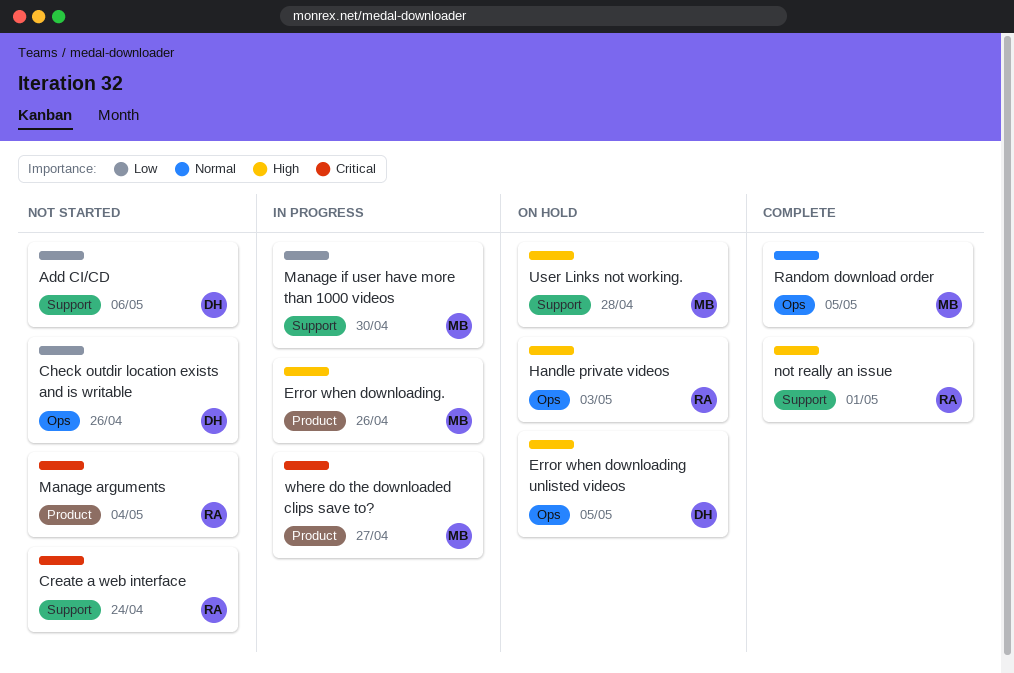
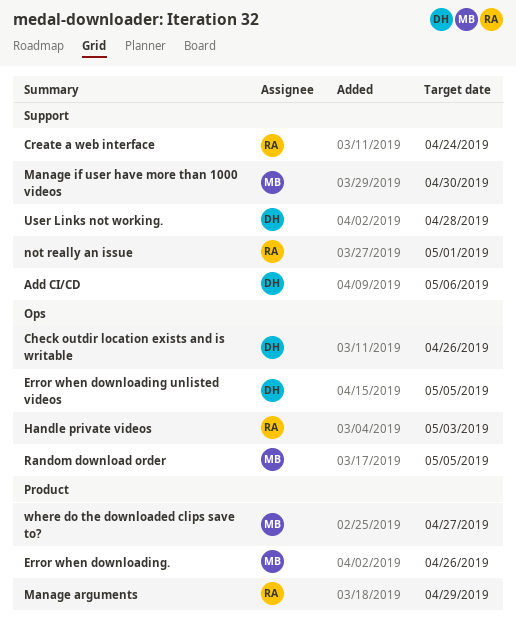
Manage arguments, due: May 4 -> Apr 29
User Links not working., owner: MB -> DH

